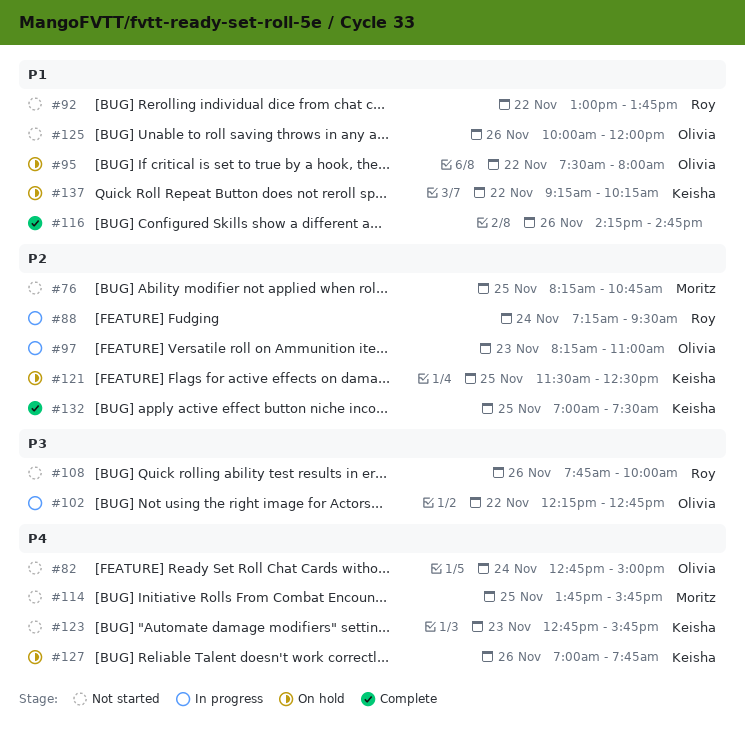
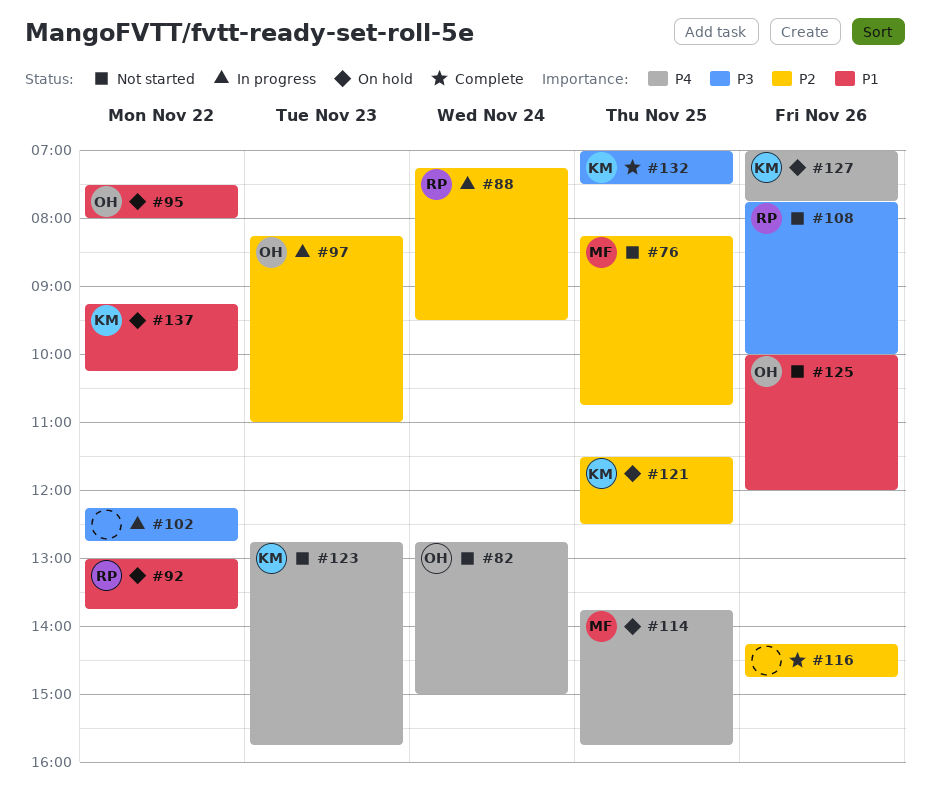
#92, status: Not started -> On hold
#102, owner: Olivia -> none
#114, status: Not started -> On hold
#116, priority: P1 -> P2
#132, priority: P2 -> P3

